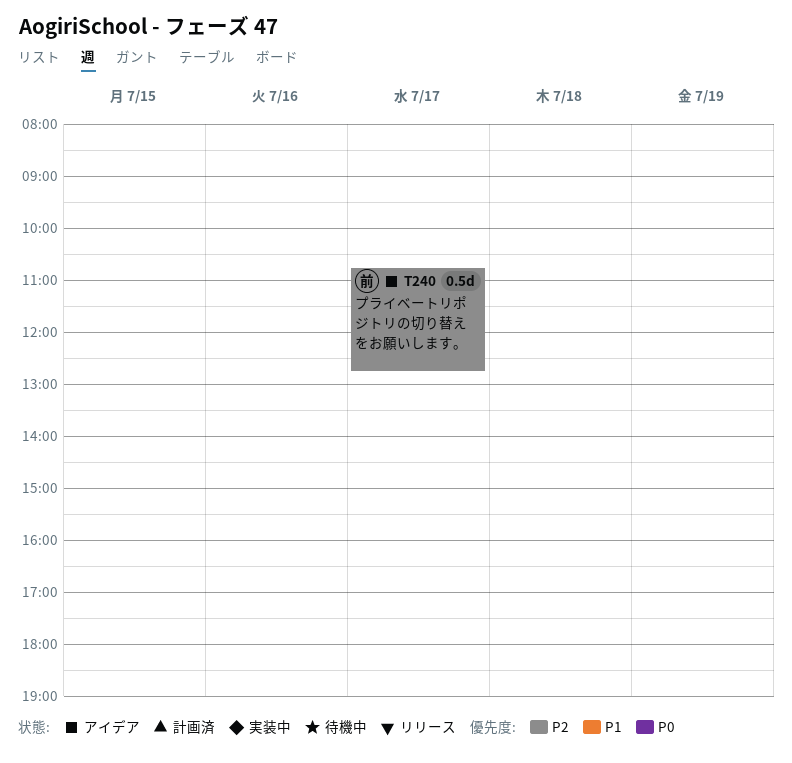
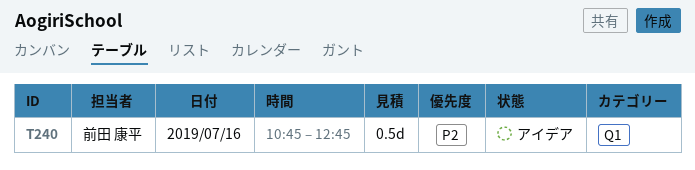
T240, day: Jul 17 -> Jul 16

